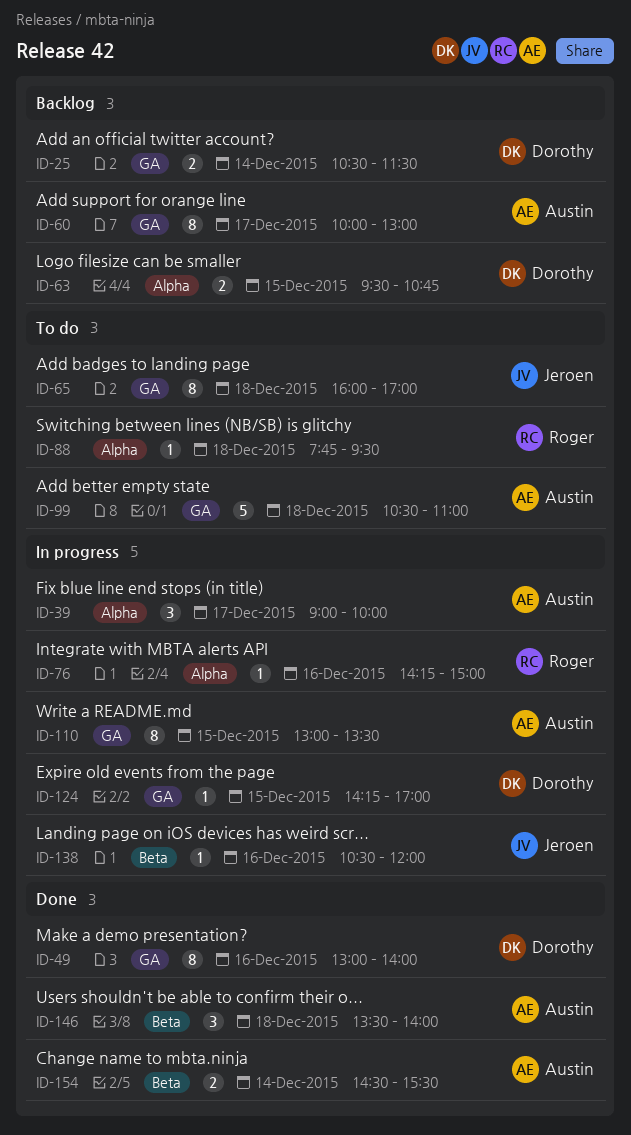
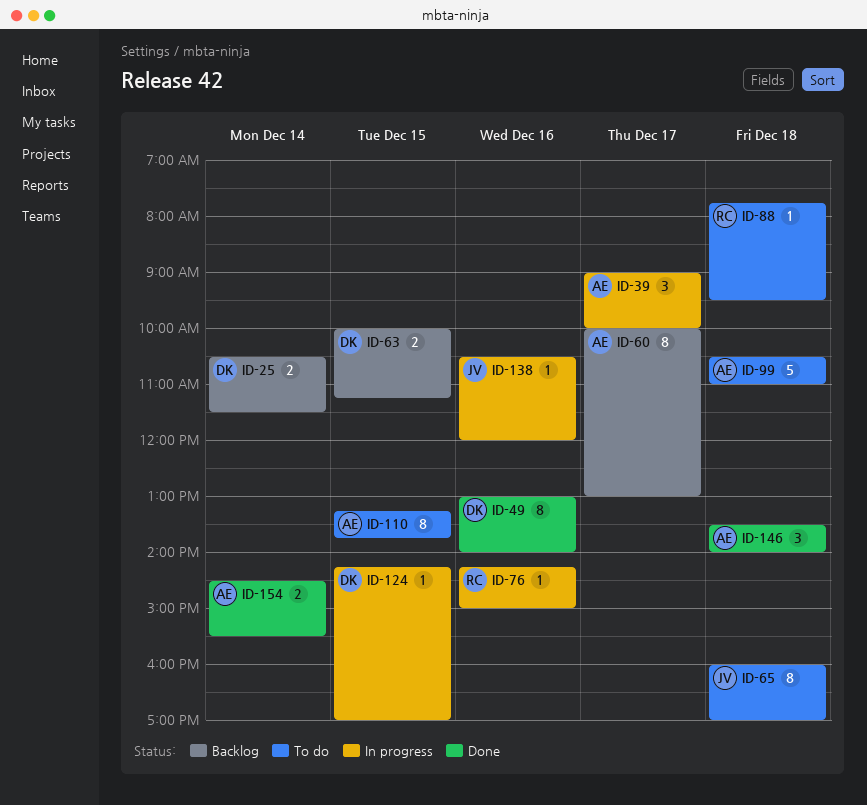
ID-63, begins: 09:30 -> 10:00
ID-63, ends: 10:45 -> 11:15
ID-110, status: In progress -> To do
ID-110, begins: 13:00 -> 13:15
ID-110, ends: 13:30 -> 13:45

